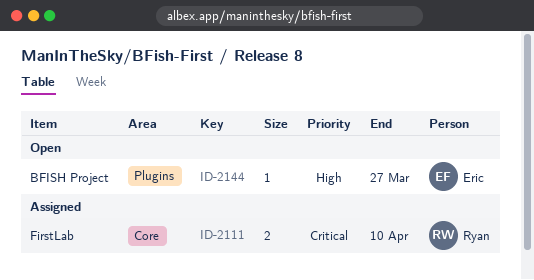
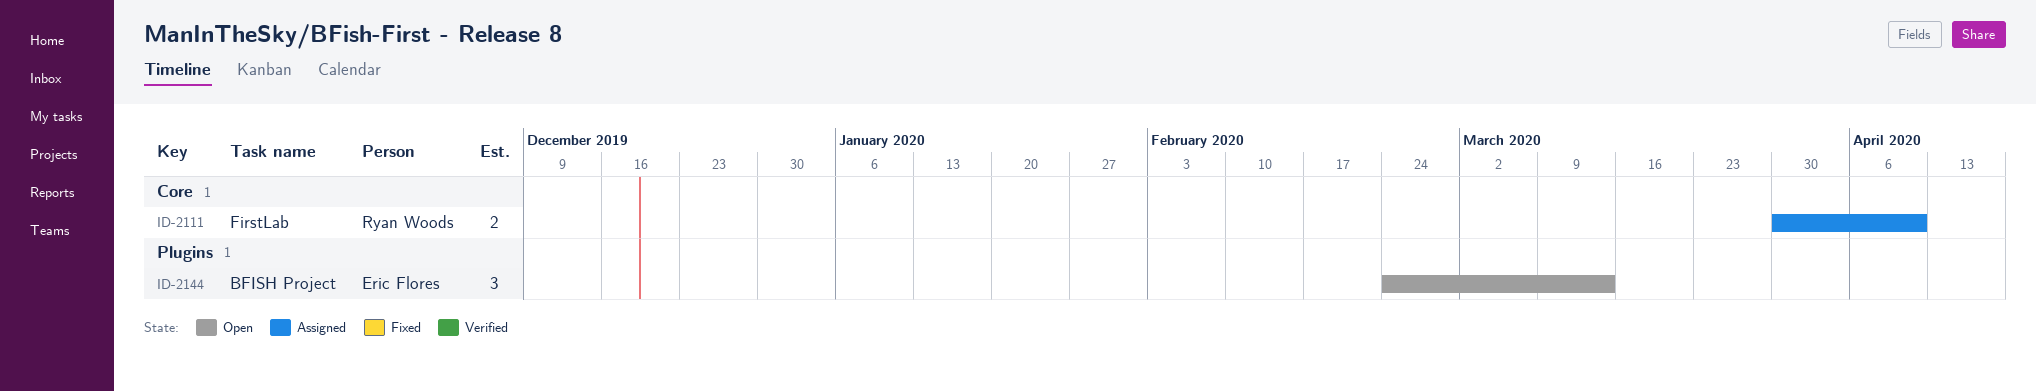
ID-2144, estimate: 1 -> 3
ID-2144, due: Mar 27 -> Mar 13

